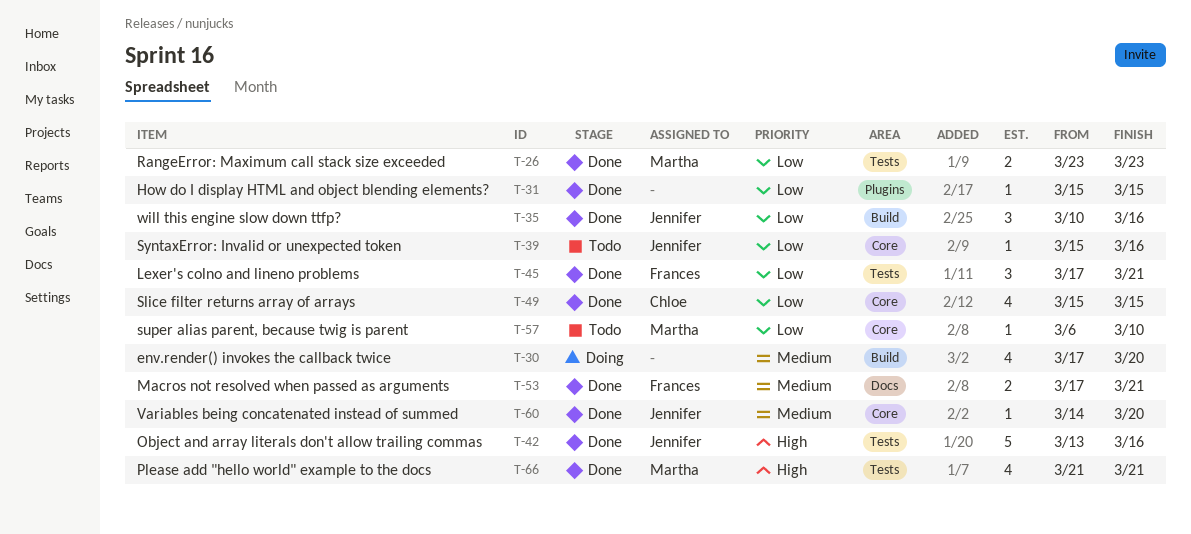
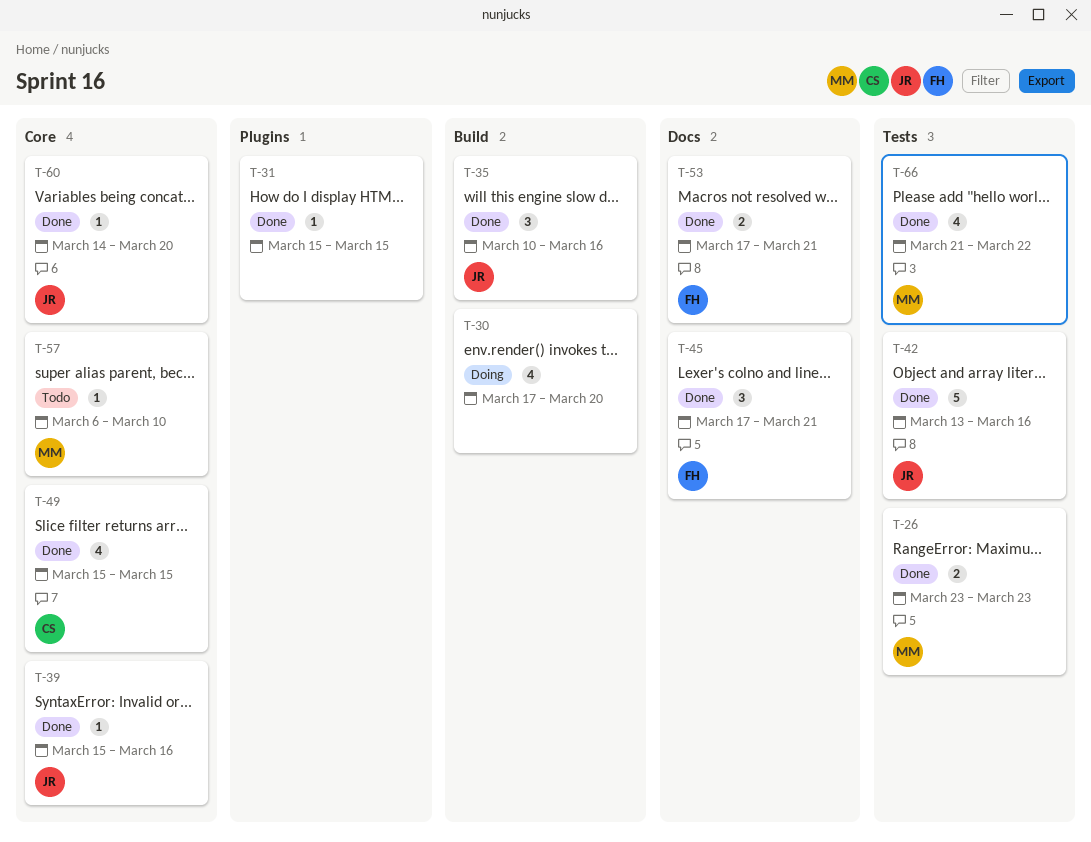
T-39, status: Todo -> Done
T-45, label: Tests -> Docs
T-66, due: Mar 21 -> Mar 22

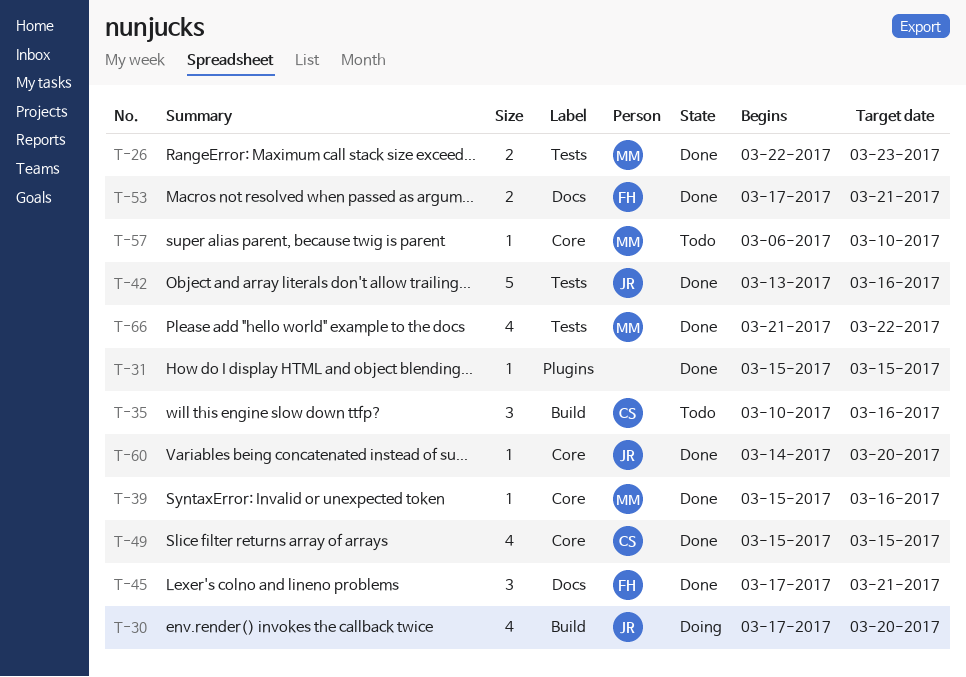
T-26, start: Mar 23 -> Mar 22
T-30, owner: none -> JR
T-35, status: Done -> Todo
T-35, owner: JR -> CS
T-39, owner: JR -> MM

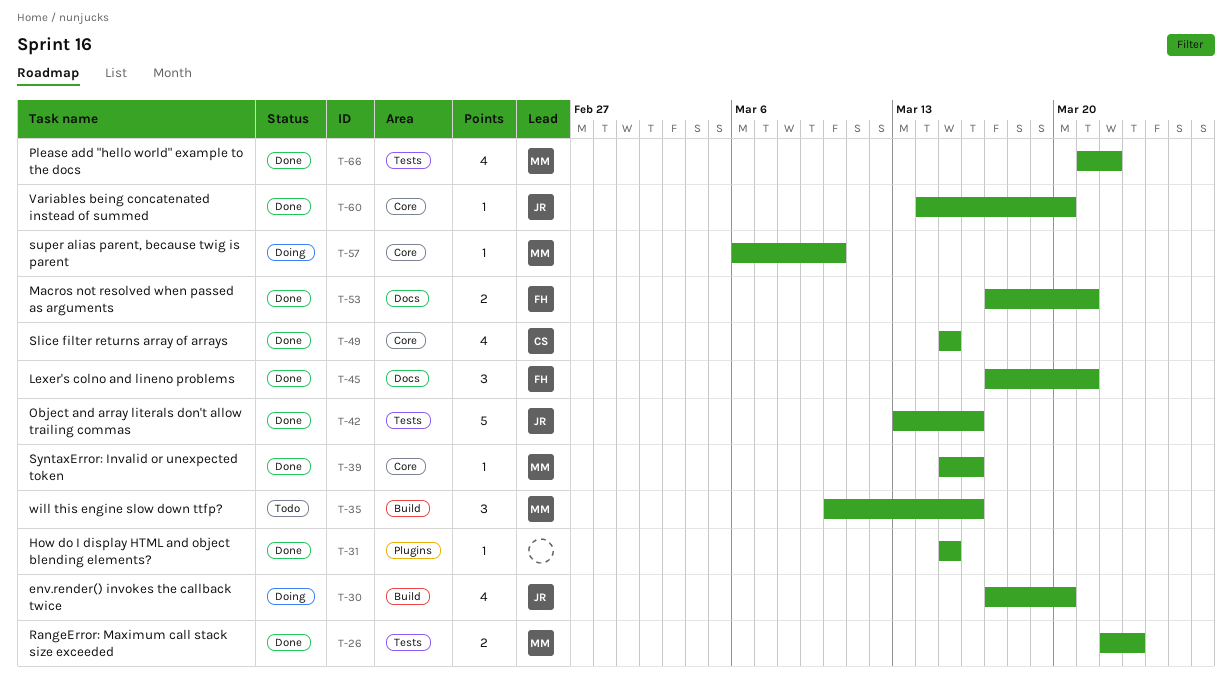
T-35, owner: CS -> MM
T-57, status: Todo -> Doing

